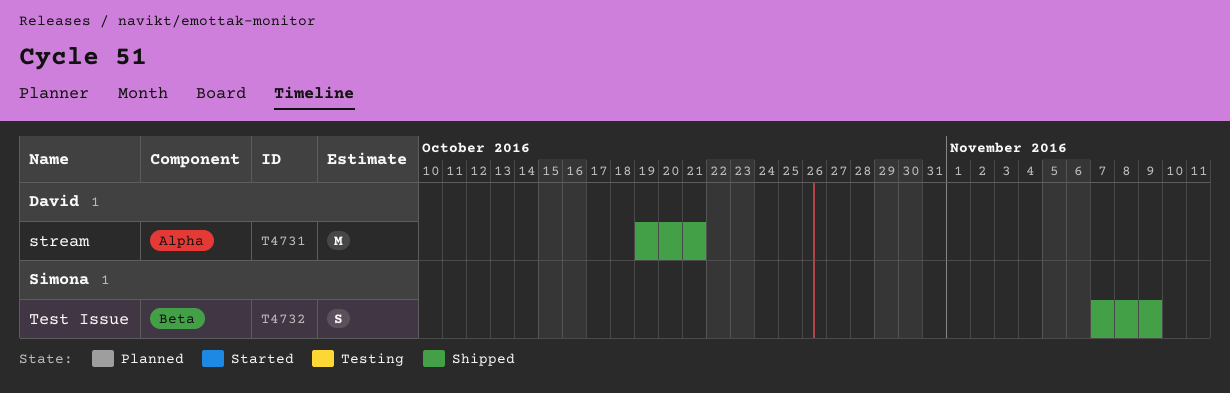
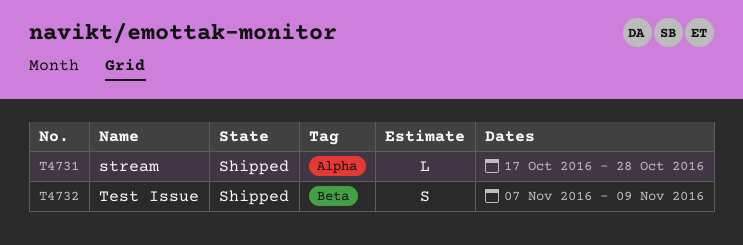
T4731, estimate: M -> L
T4731, start: Oct 19 -> Oct 17
T4731, due: Oct 21 -> Oct 28

